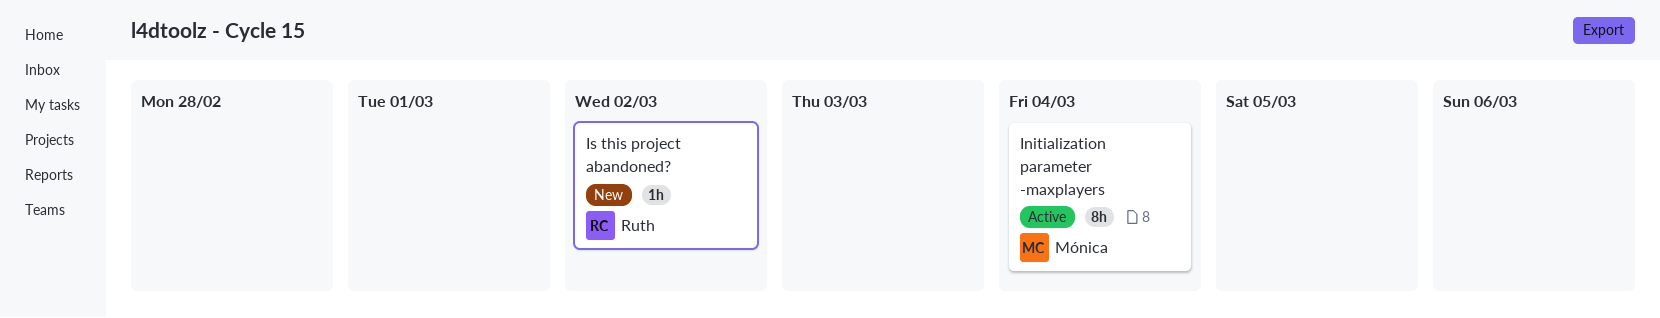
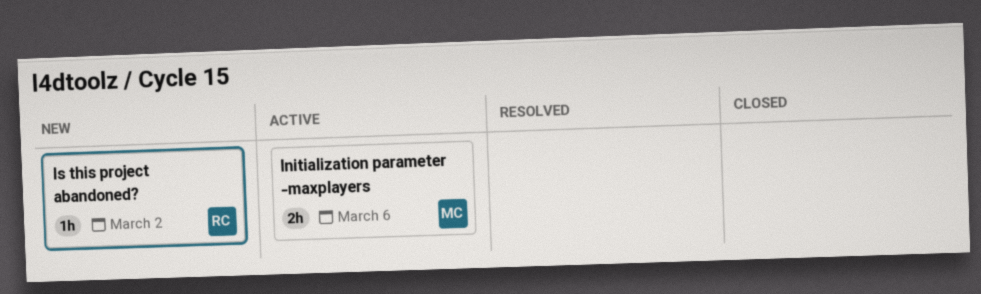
Initialization parameter -maxplayers, estimate: 8h -> 2h
Initialization parameter -maxplayers, due: Mar 4 -> Mar 6

